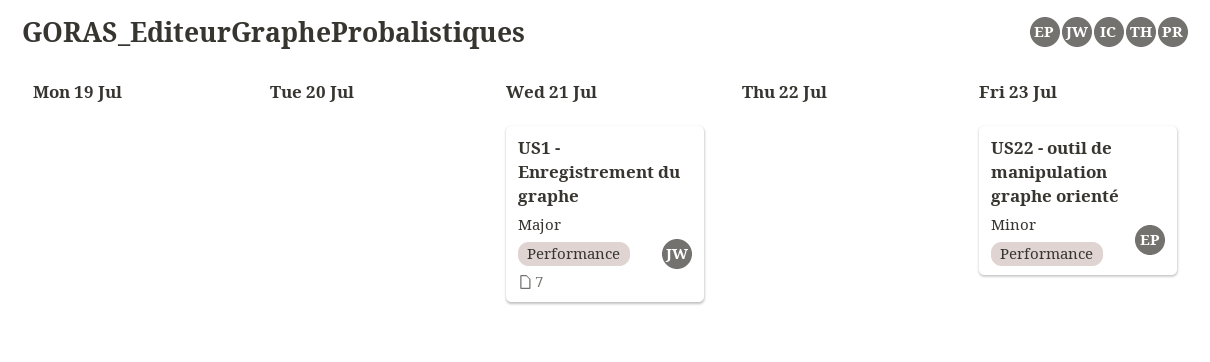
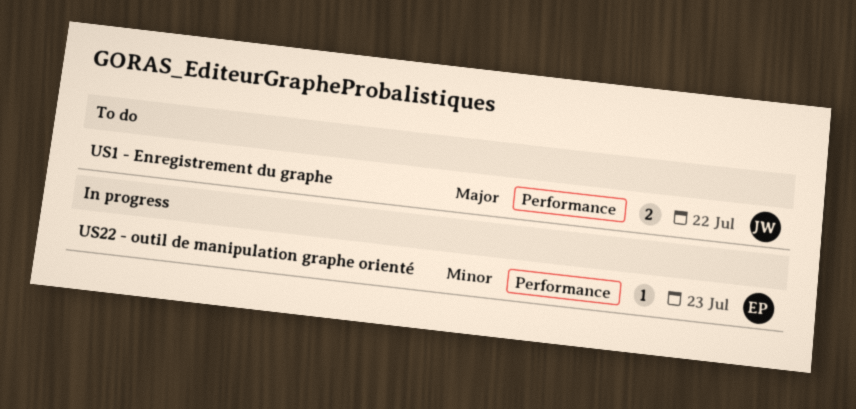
US1 - Enregistrement du graphe, due: Jul 21 -> Jul 22

